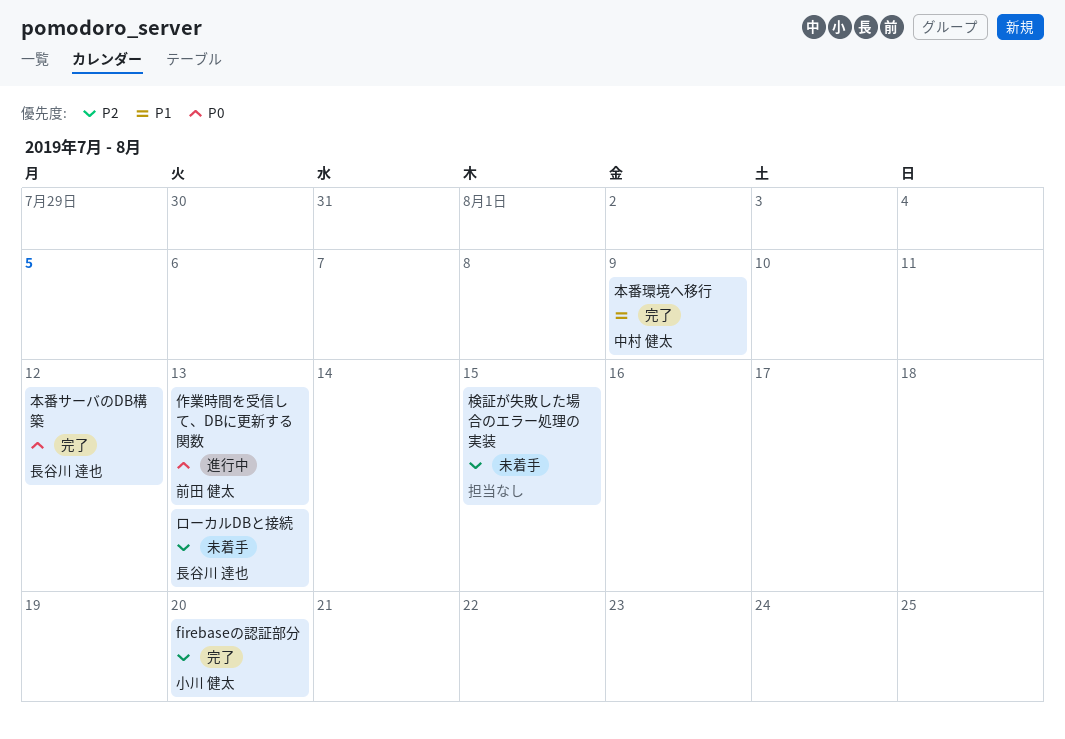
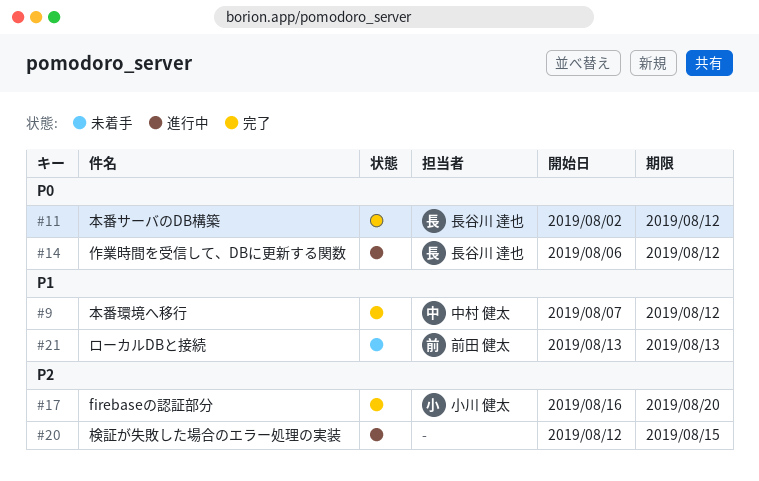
ローカルDBと接続, owner: 長谷川 達也 -> 前田 健太
ローカルDBと接続, priority: P2 -> P1
作業時間を受信して、DBに更新する関数, owner: 前田 健太 -> 長谷川 達也
作業時間を受信して、DBに更新する関数, due: Aug 13 -> Aug 12
本番環境へ移行, due: Aug 9 -> Aug 12
検証が失敗した場合のエラー処理の実装, status: 未着手 -> 進行中

